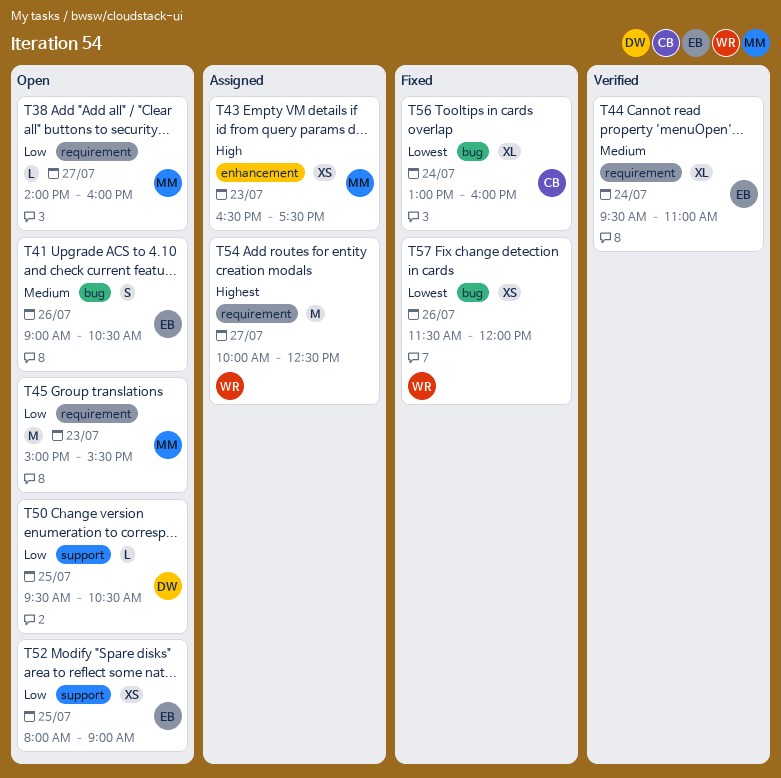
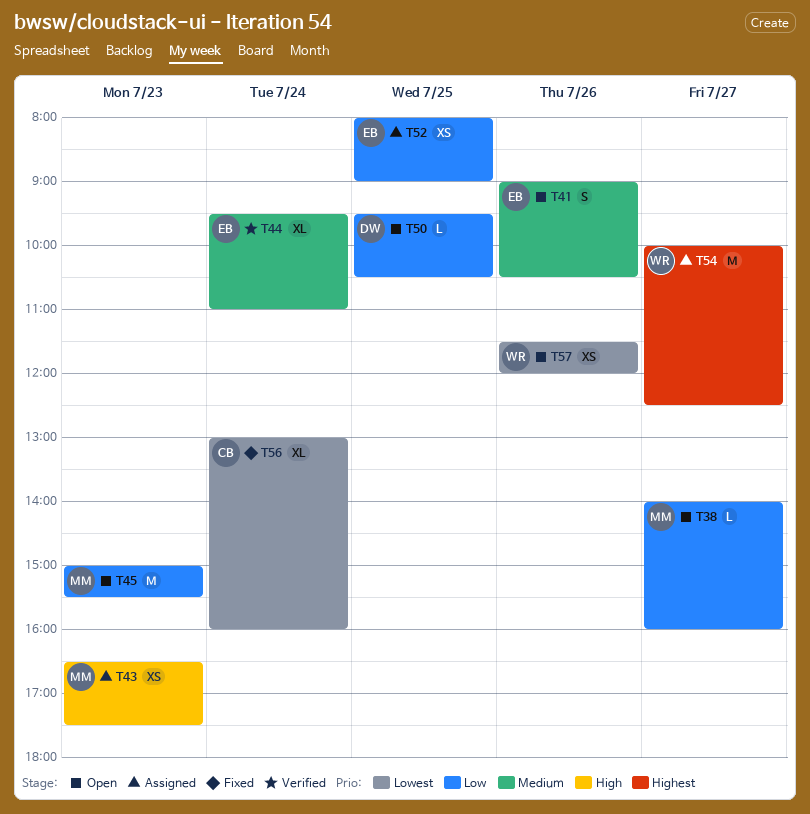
T52, status: Open -> Assigned
T57, status: Fixed -> Open

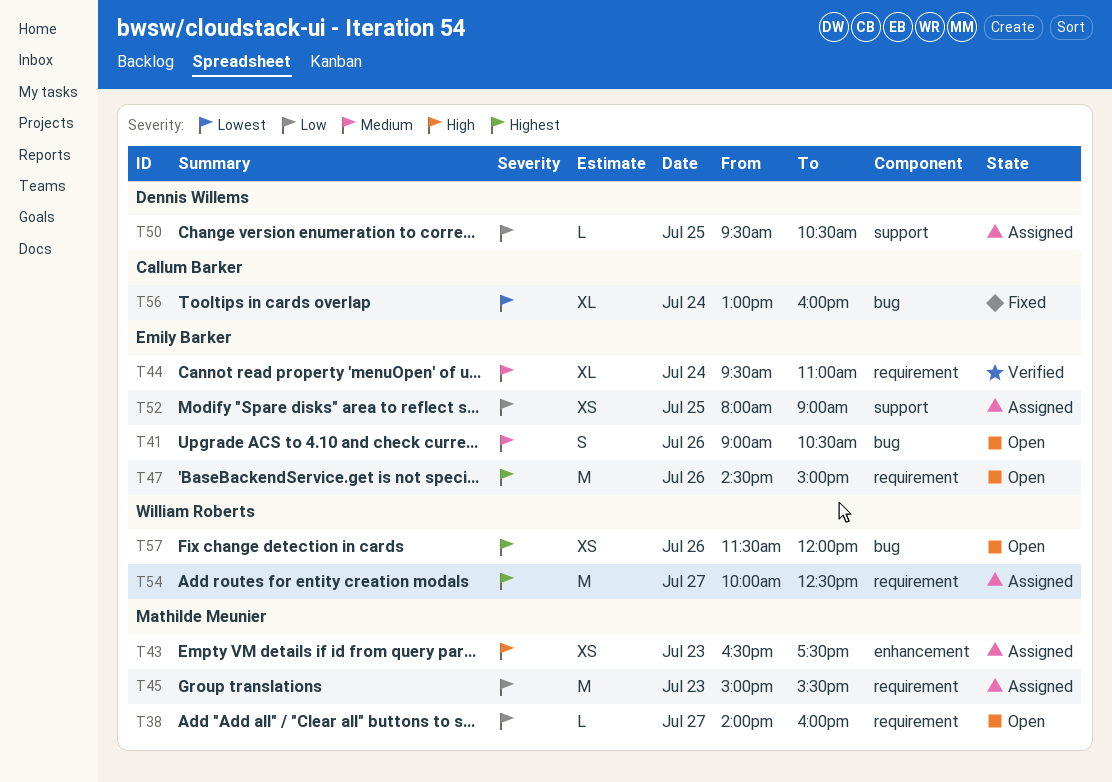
T45, status: Open -> Assigned
T47: none -> present
T50, status: Open -> Assigned
T57, priority: Lowest -> Highest

